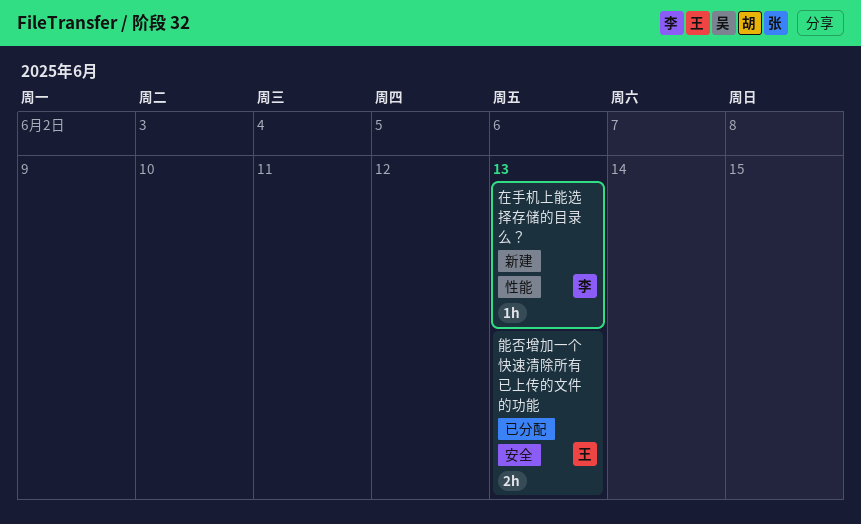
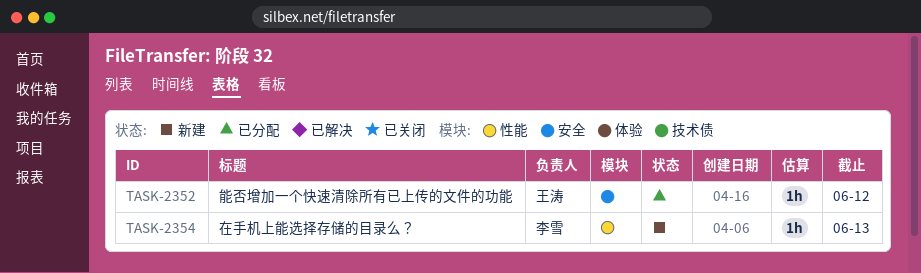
能否增加一个快速清除所有已上传的文件的功能, estimate: 2h -> 1h
能否增加一个快速清除所有已上传的文件的功能, due: Jun 13 -> Jun 12

